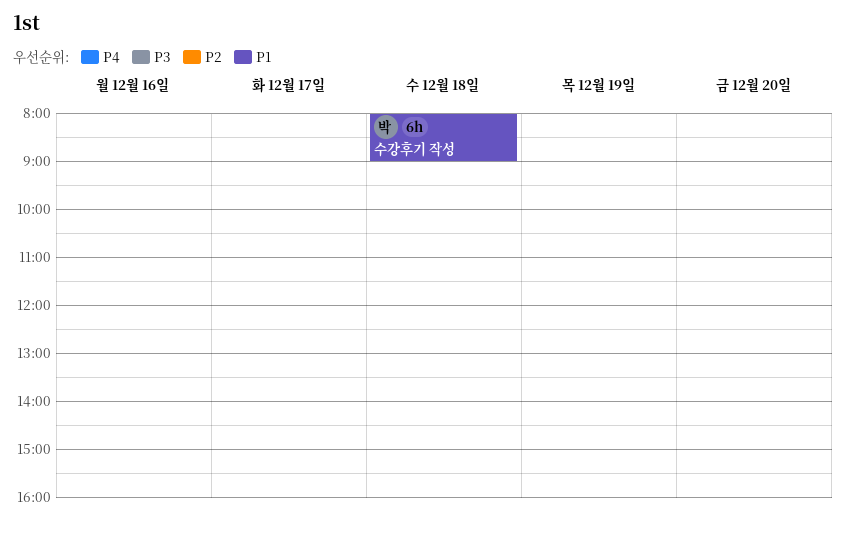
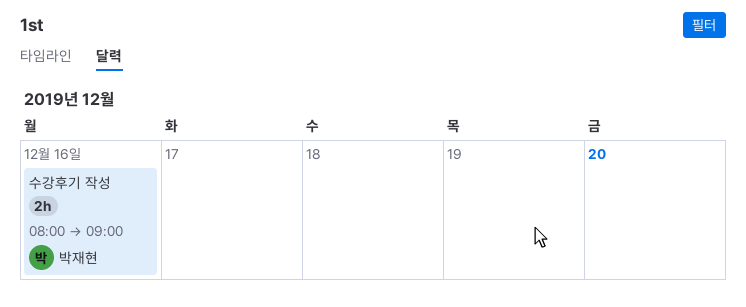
수강후기 작성, estimate: 6h -> 2h
수강후기 작성, day: Dec 18 -> Dec 16

